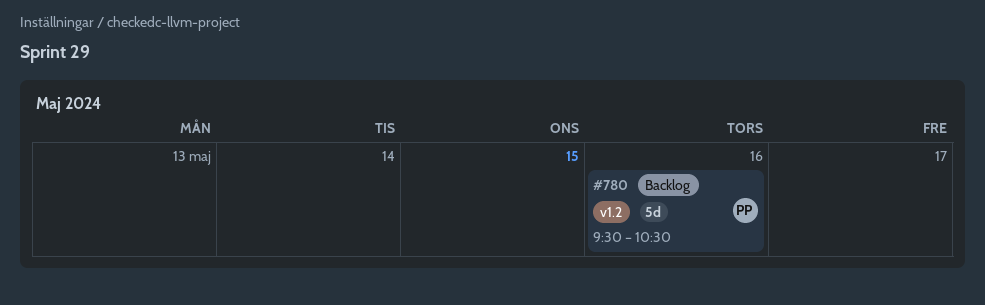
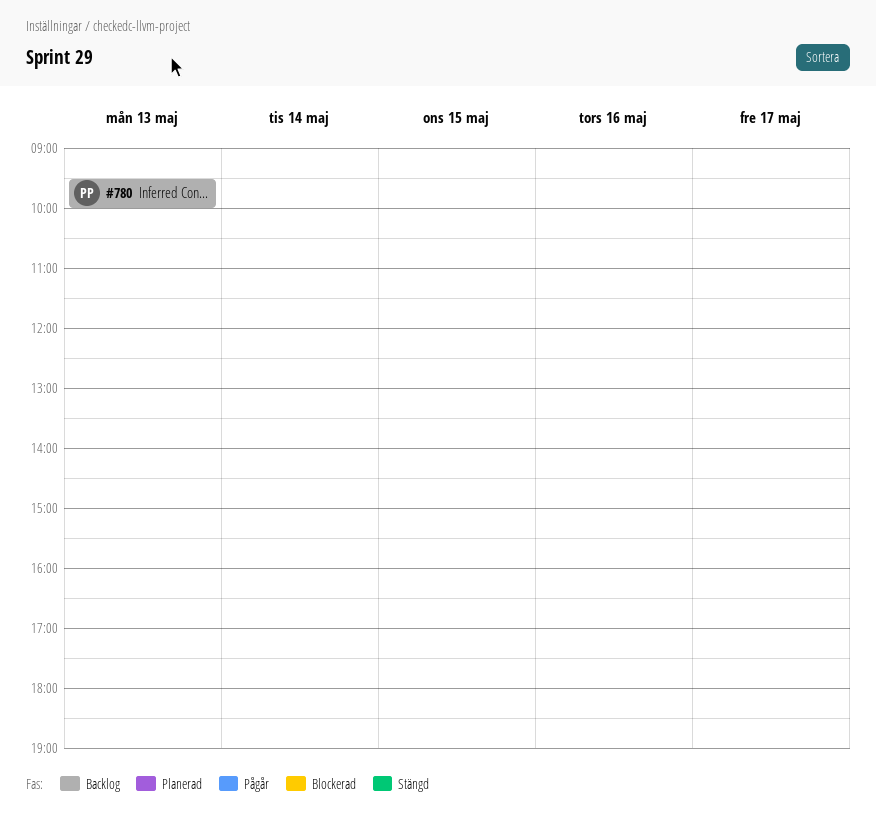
#780, day: May 16 -> May 13
#780, ends: 10:30 -> 10:00

